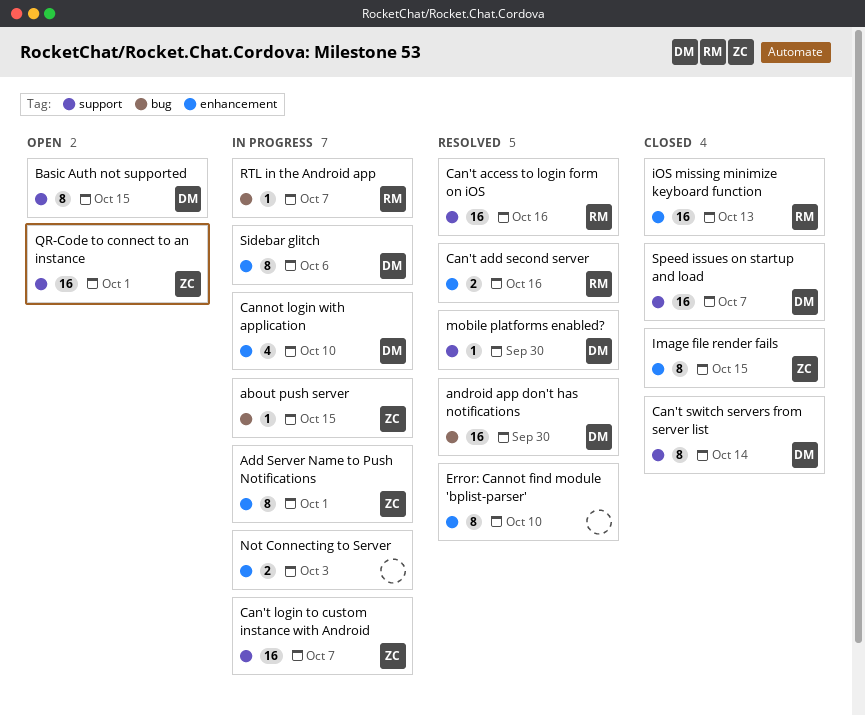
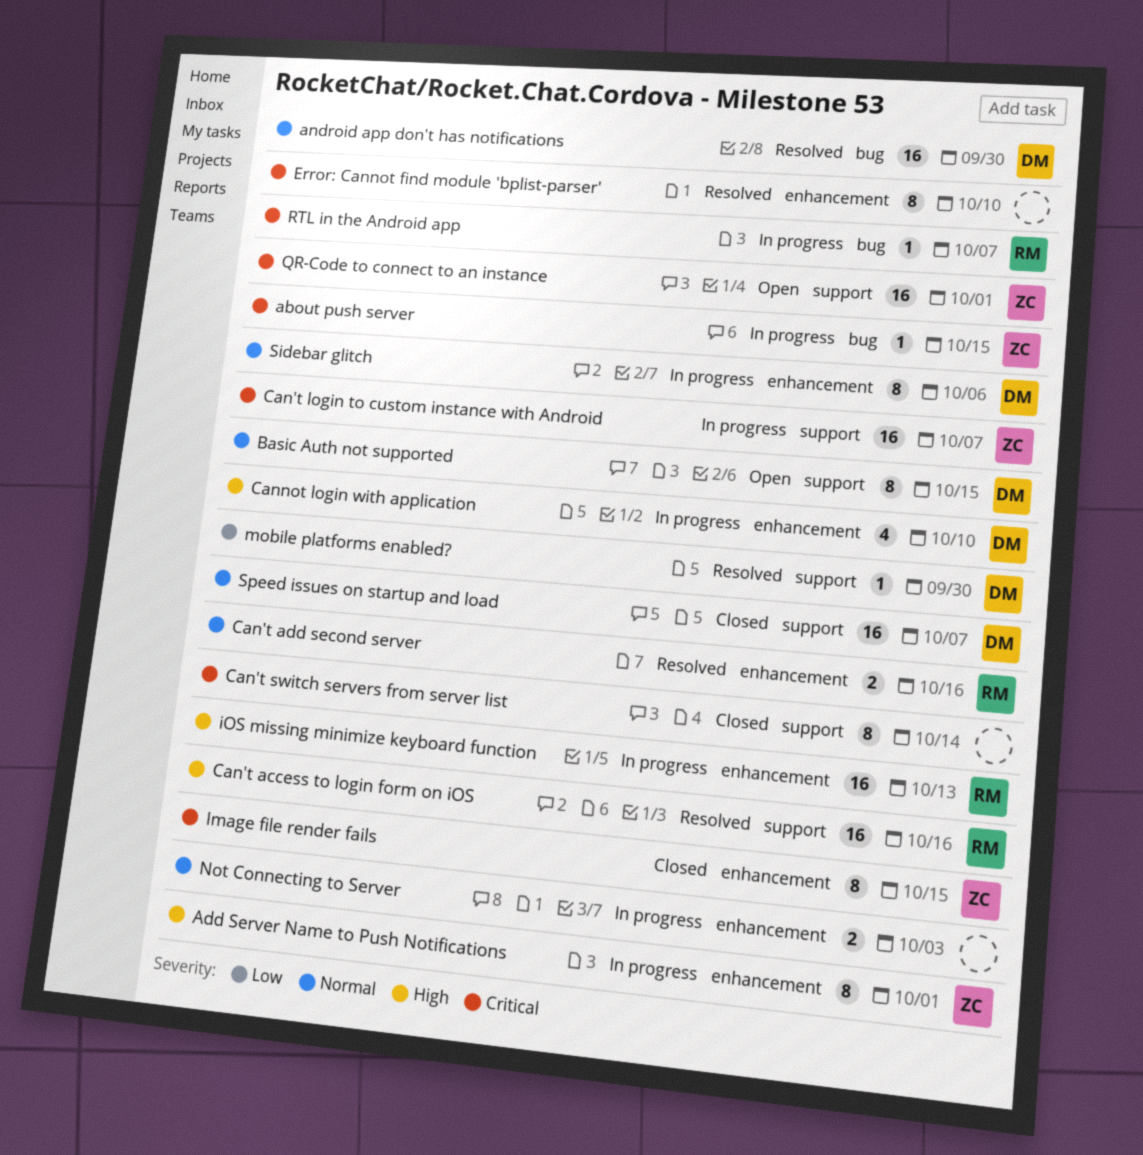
Can't switch servers from server list, owner: DM -> none
iOS missing minimize keyboard function, status: Closed -> In progress

